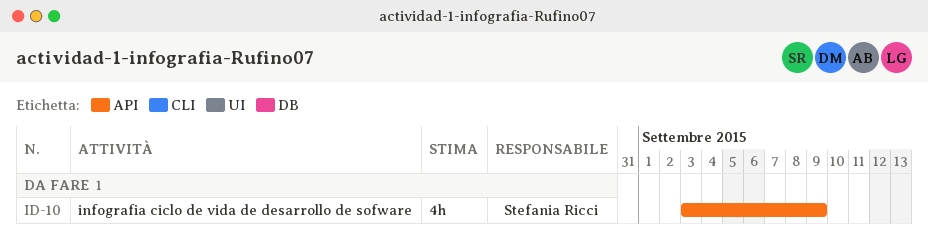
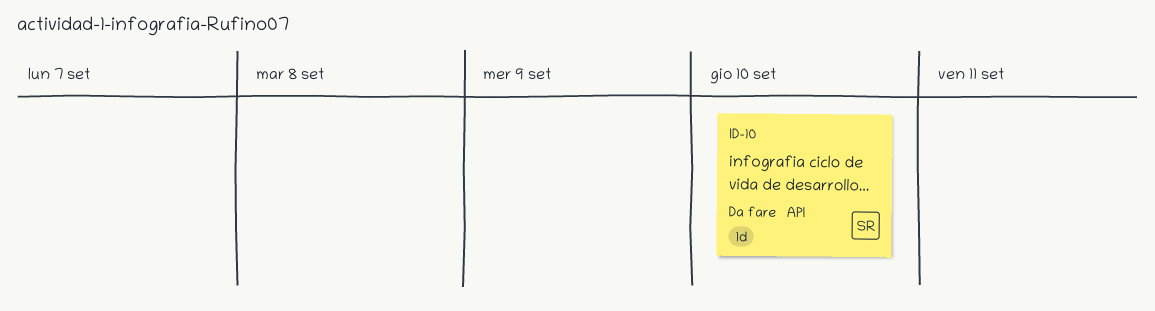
ID-10, estimate: 4h -> 1d
ID-10, due: Sep 9 -> Sep 10

